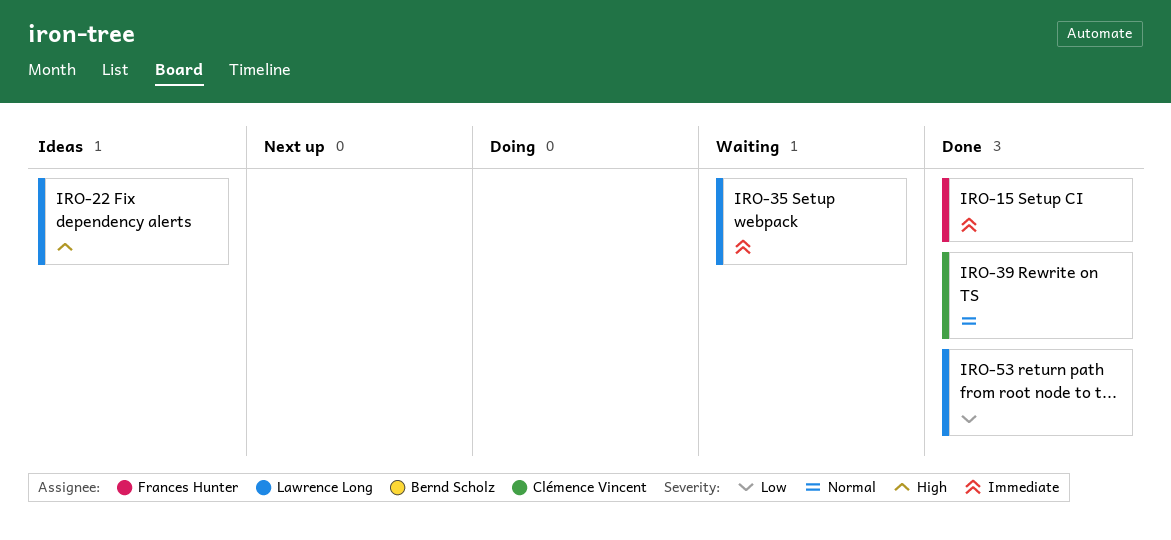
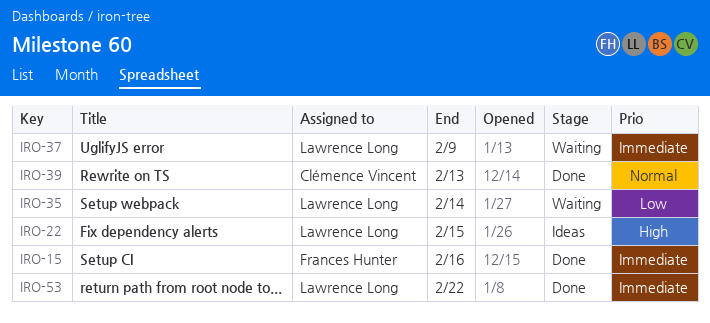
IRO-35, priority: Immediate -> Low
IRO-37: none -> present
IRO-53, priority: Low -> Immediate

